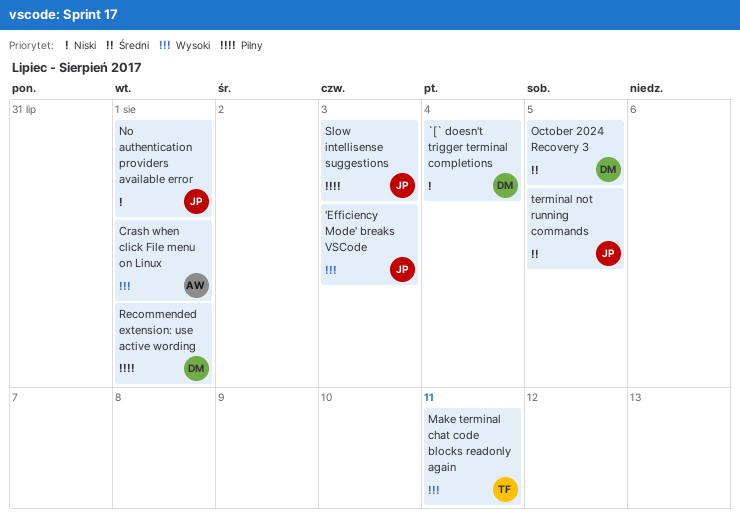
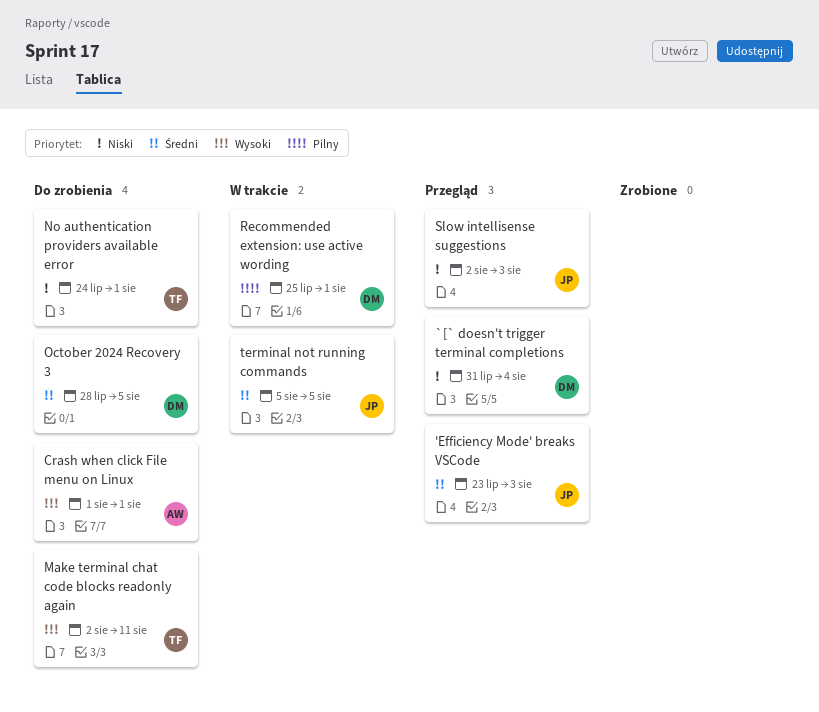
'Efficiency Mode' breaks VSCode, priority: Wysoki -> Średni
No authentication providers available error, owner: JP -> TF
Slow intellisense suggestions, priority: Pilny -> Niski

